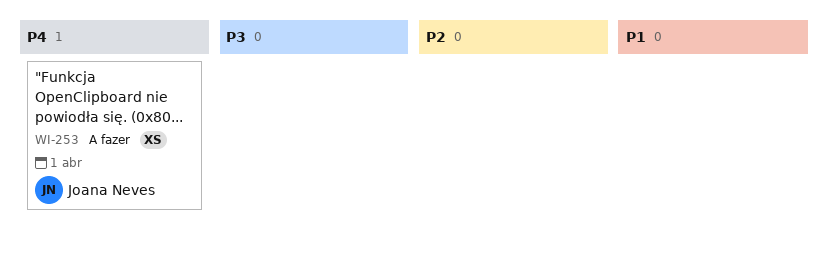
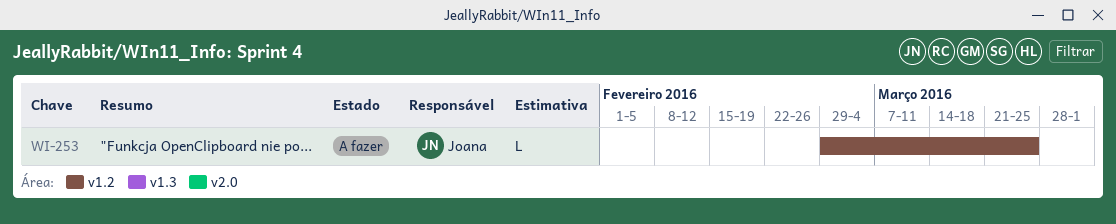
WI-253, estimate: XS -> L
WI-253, due: Apr 1 -> Mar 25

